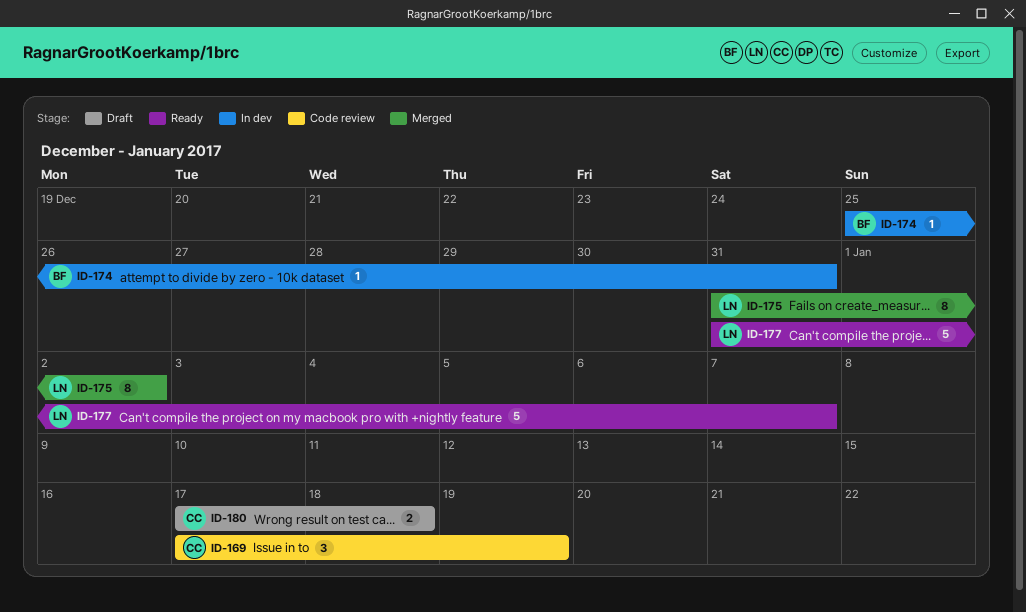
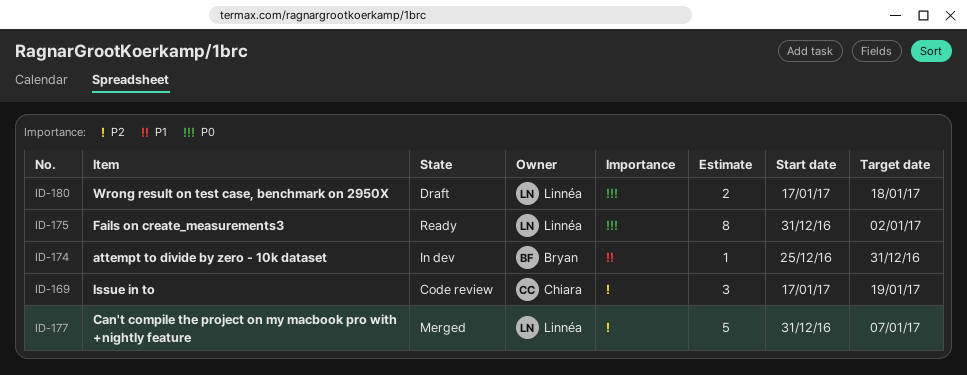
ID-175, status: Merged -> Ready
ID-177, status: Ready -> Merged
ID-180, owner: Chiara -> Linnéa

